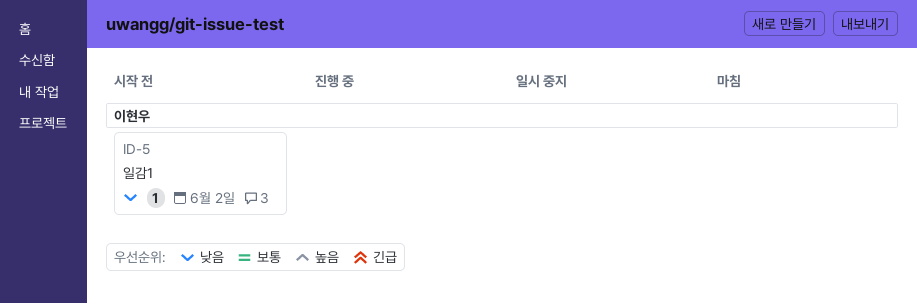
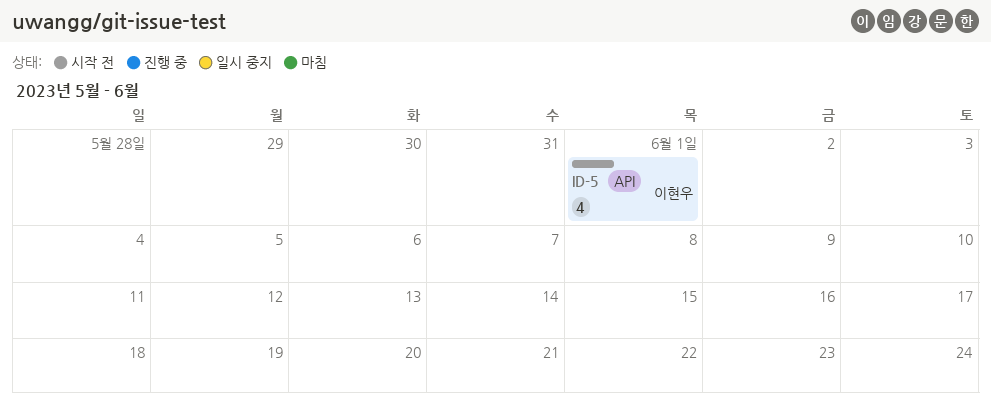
ID-5, estimate: 1 -> 4
ID-5, due: Jun 2 -> Jun 1

